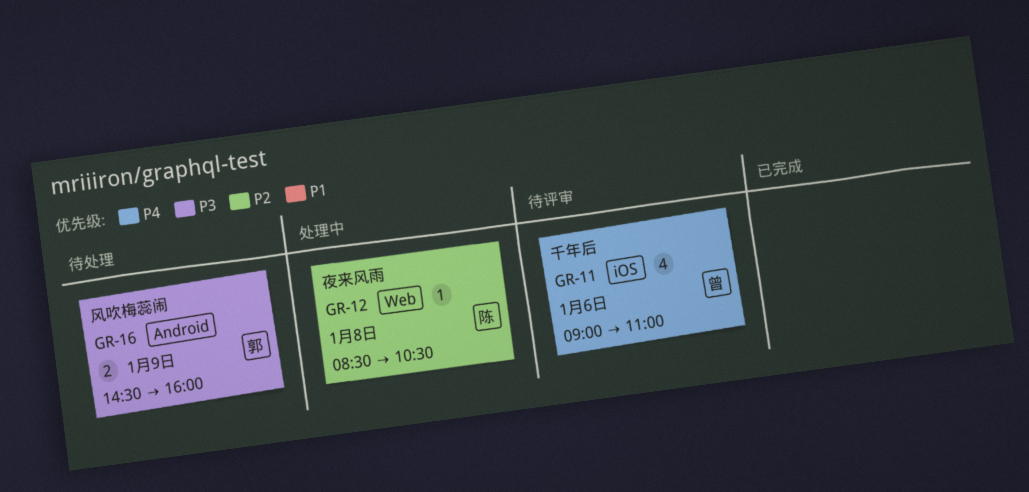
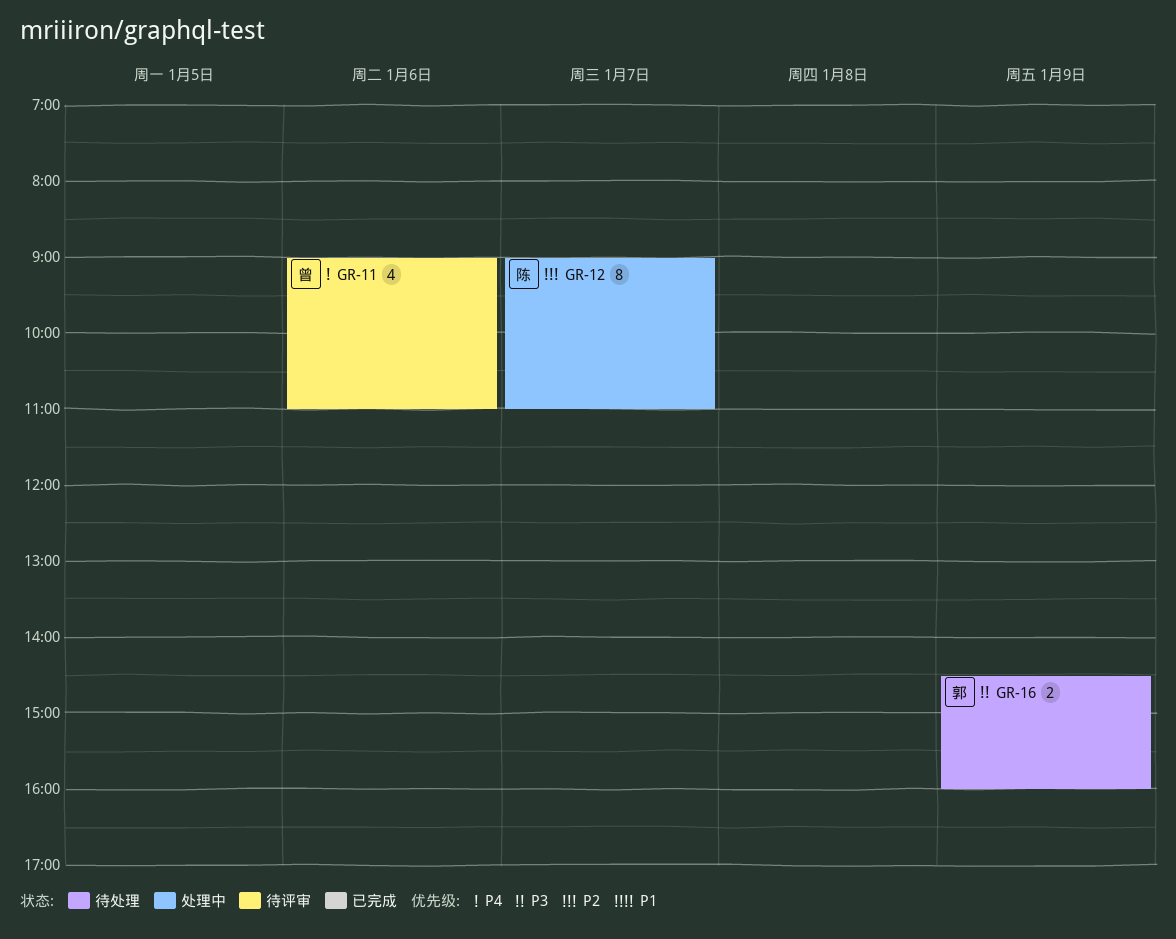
GR-12, estimate: 1 -> 8
GR-12, day: Jan 8 -> Jan 7
GR-12, begins: 08:30 -> 09:00
GR-12, ends: 10:30 -> 11:00

